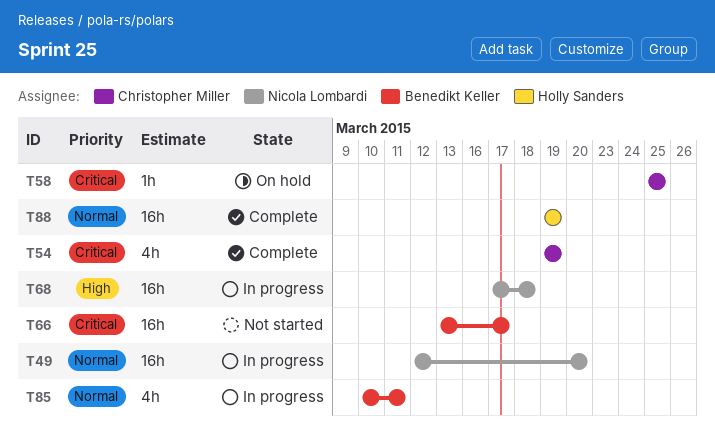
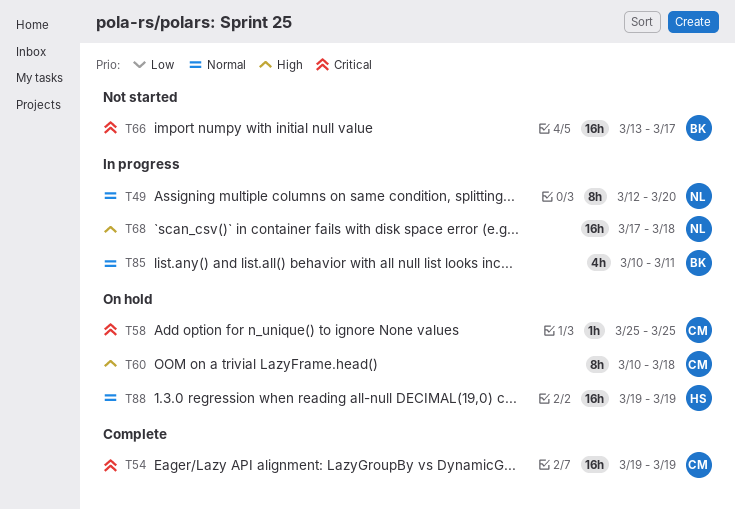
T49, estimate: 16h -> 8h
T54, estimate: 4h -> 16h
T60: none -> present
T88, status: Complete -> On hold

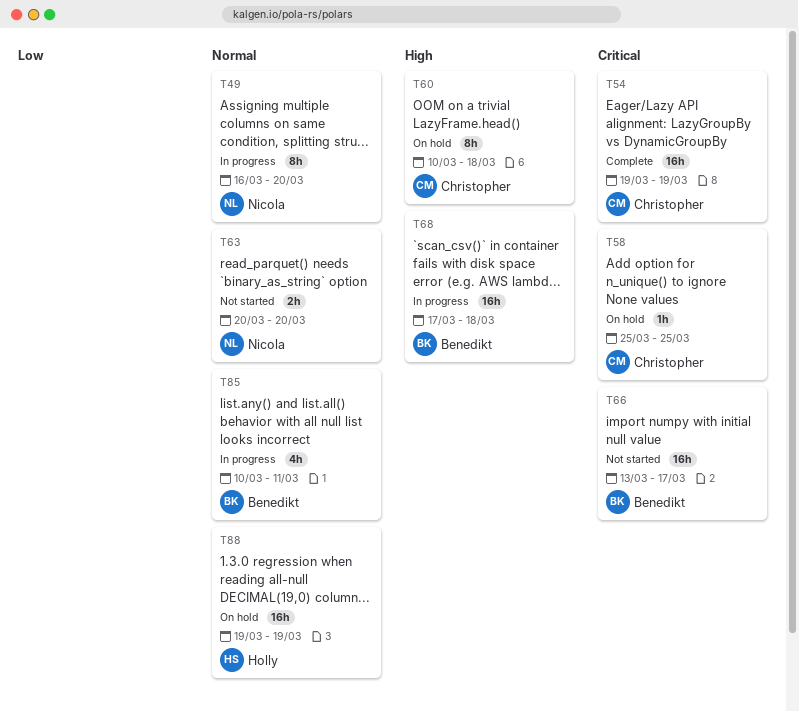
T49, start: Mar 12 -> Mar 16
T63: none -> present
T68, owner: Nicola -> Benedikt

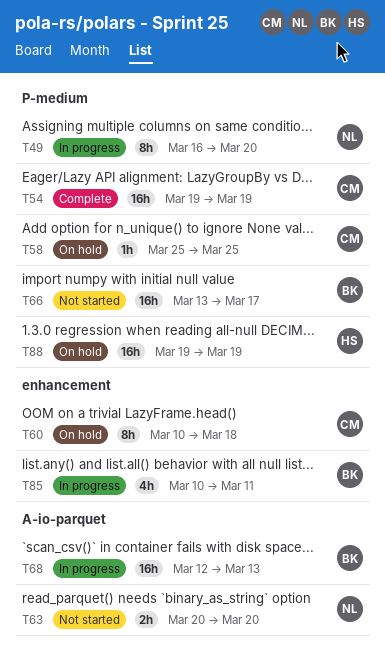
T68, start: Mar 17 -> Mar 12
T68, due: Mar 18 -> Mar 13

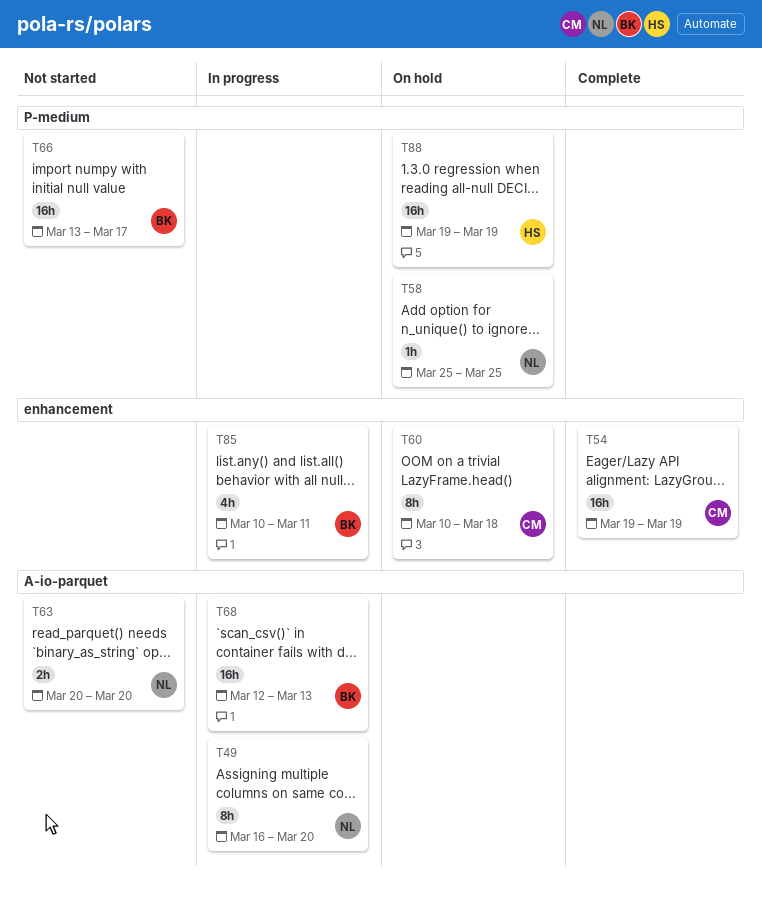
T49, label: P-medium -> A-io-parquet
T54, label: P-medium -> enhancement
T58, owner: CM -> NL

